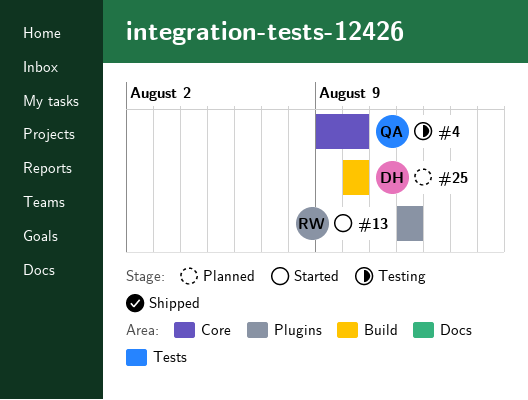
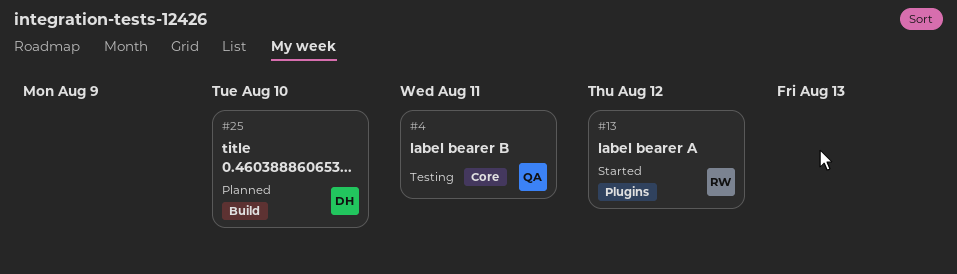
#4, due: Aug 10 -> Aug 11

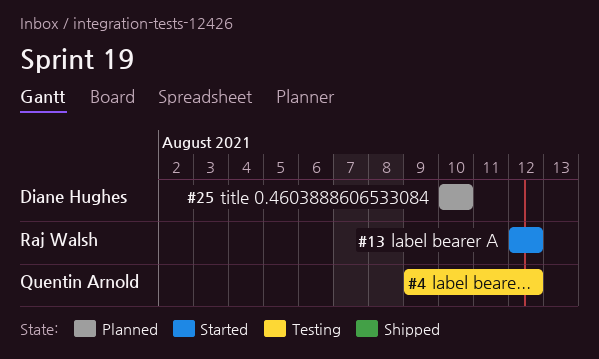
#4, due: Aug 11 -> Aug 12

